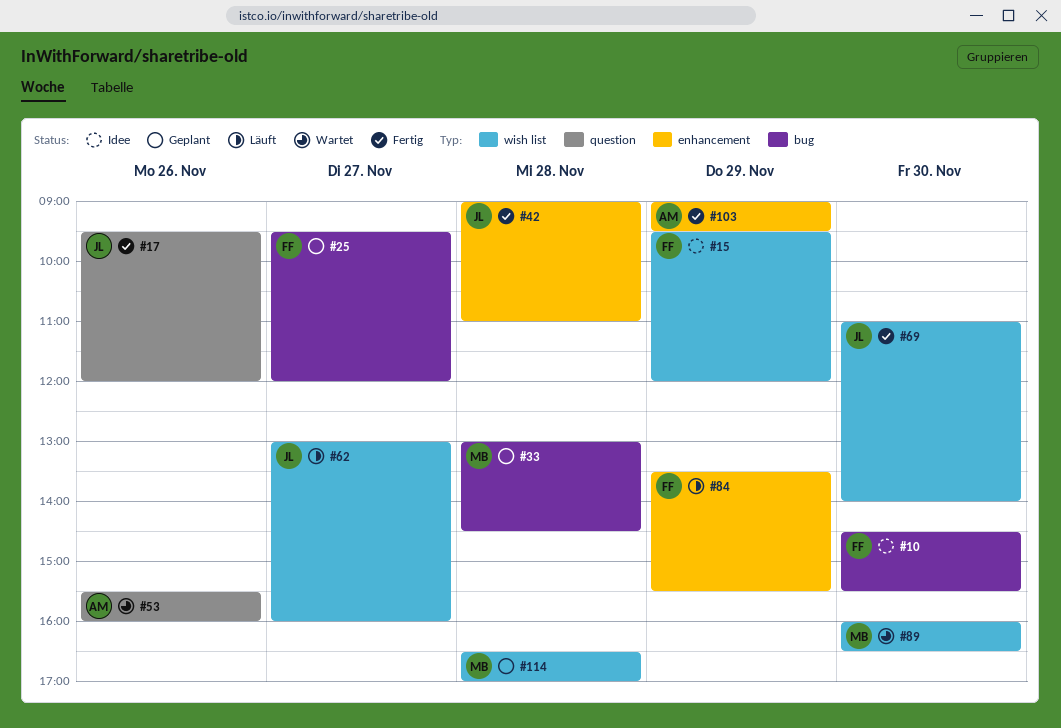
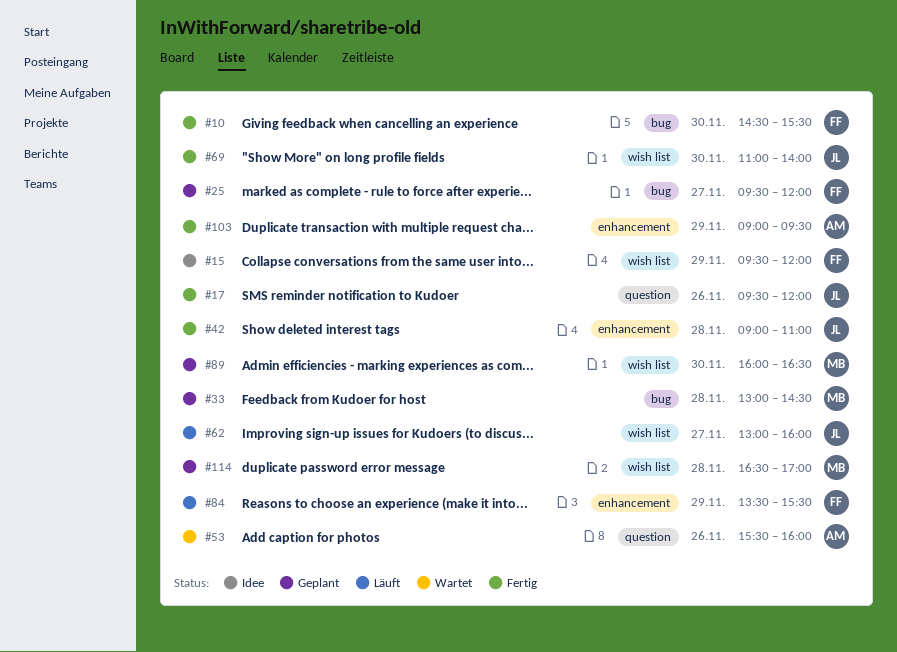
#10, status: Idee -> Fertig
#89, status: Wartet -> Geplant

